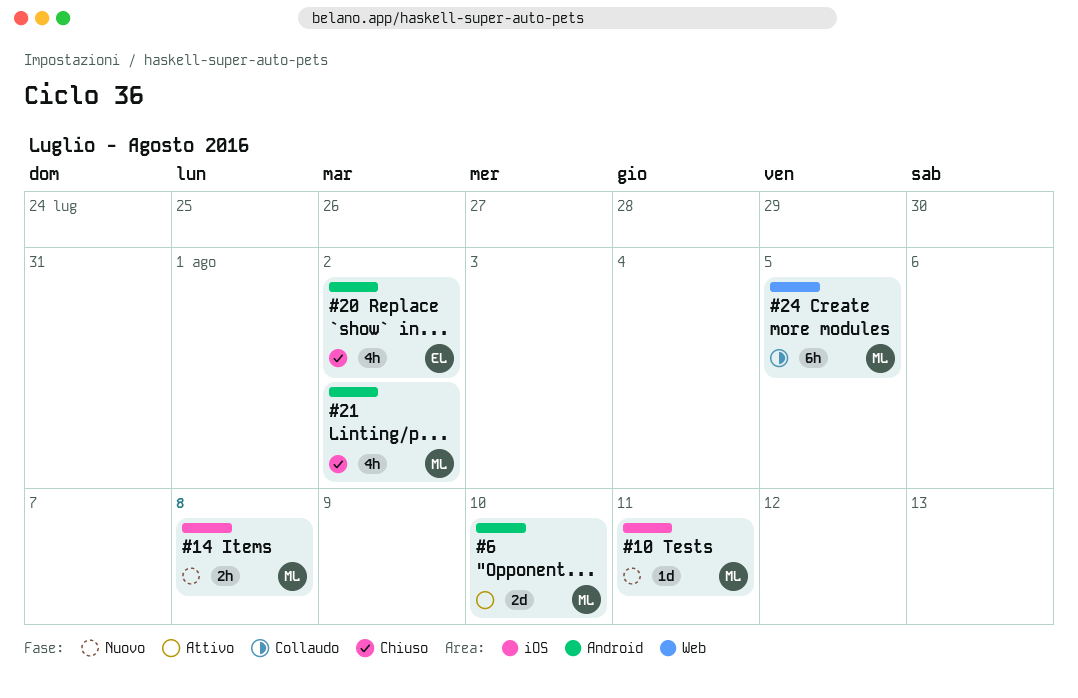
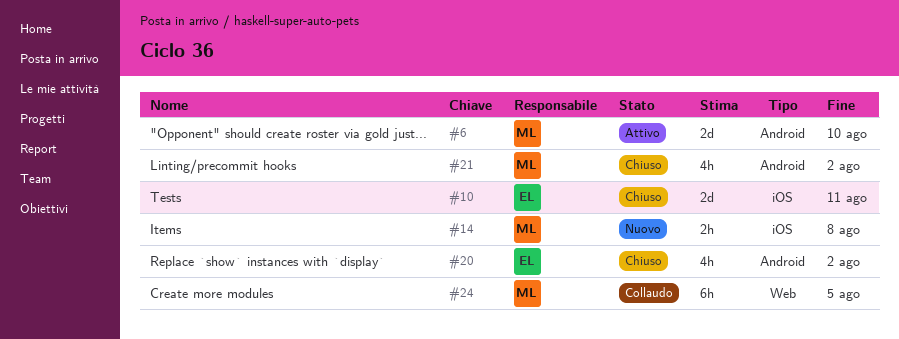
#10, status: Nuovo -> Chiuso
#10, owner: ML -> EL
#10, estimate: 1d -> 2d

